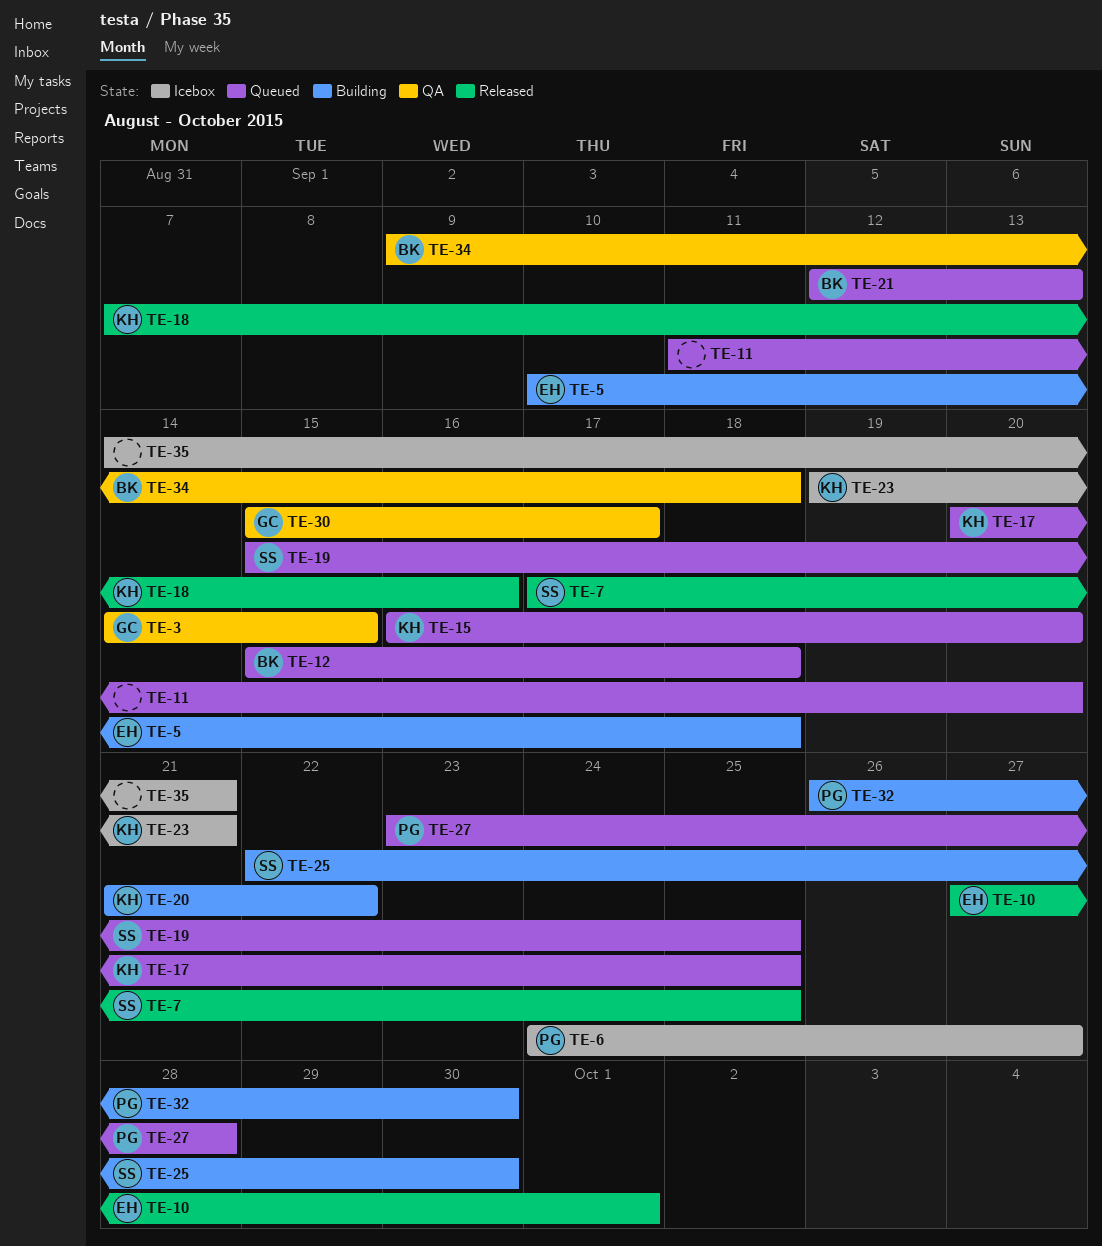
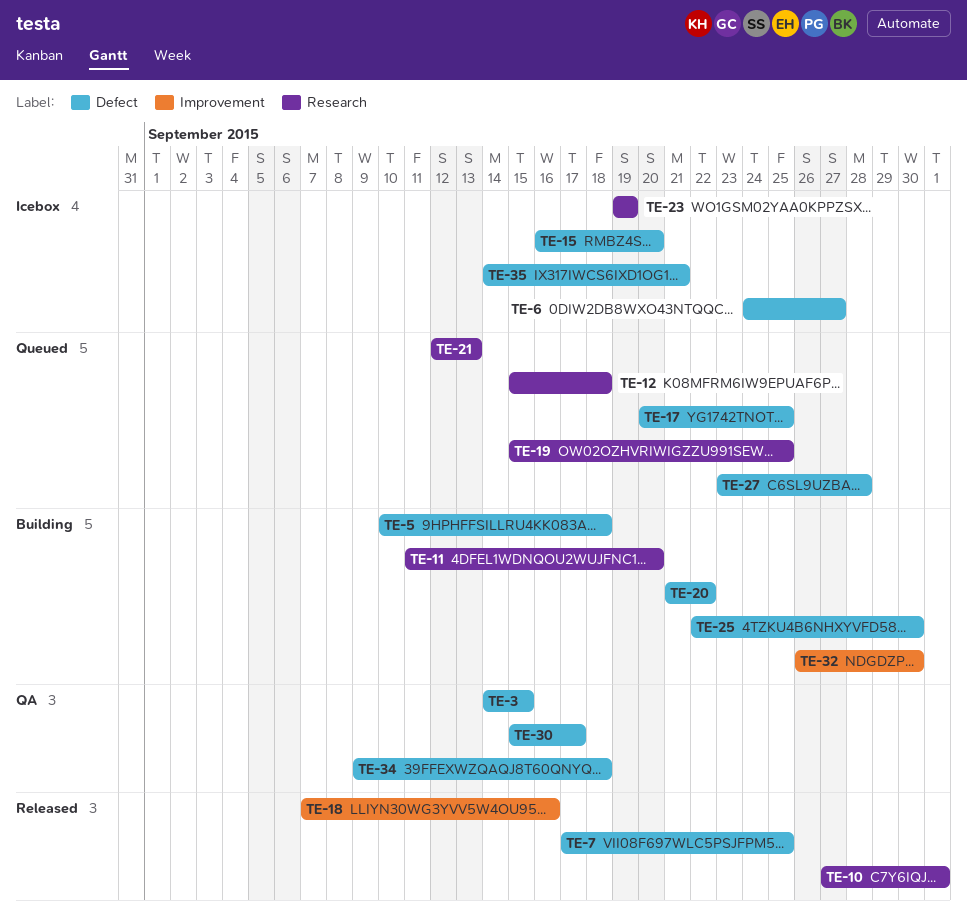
TE-11, status: Queued -> Building
TE-15, status: Queued -> Icebox
TE-23, due: Sep 21 -> Sep 19

